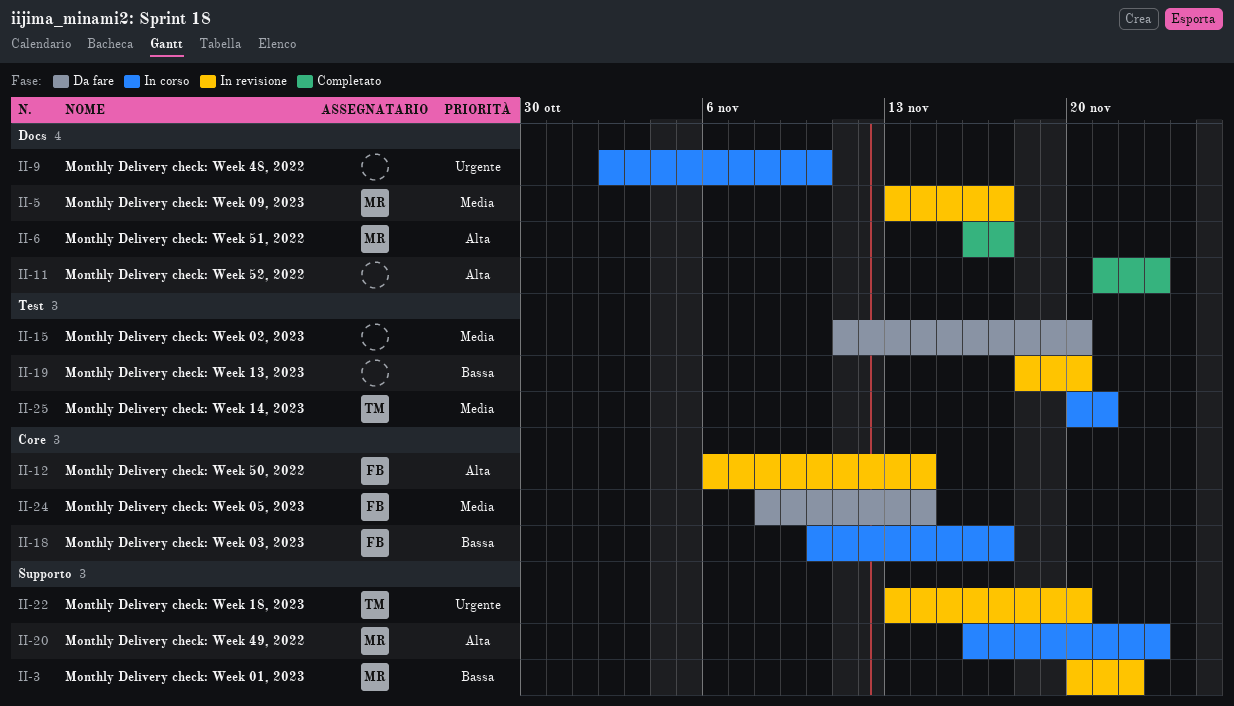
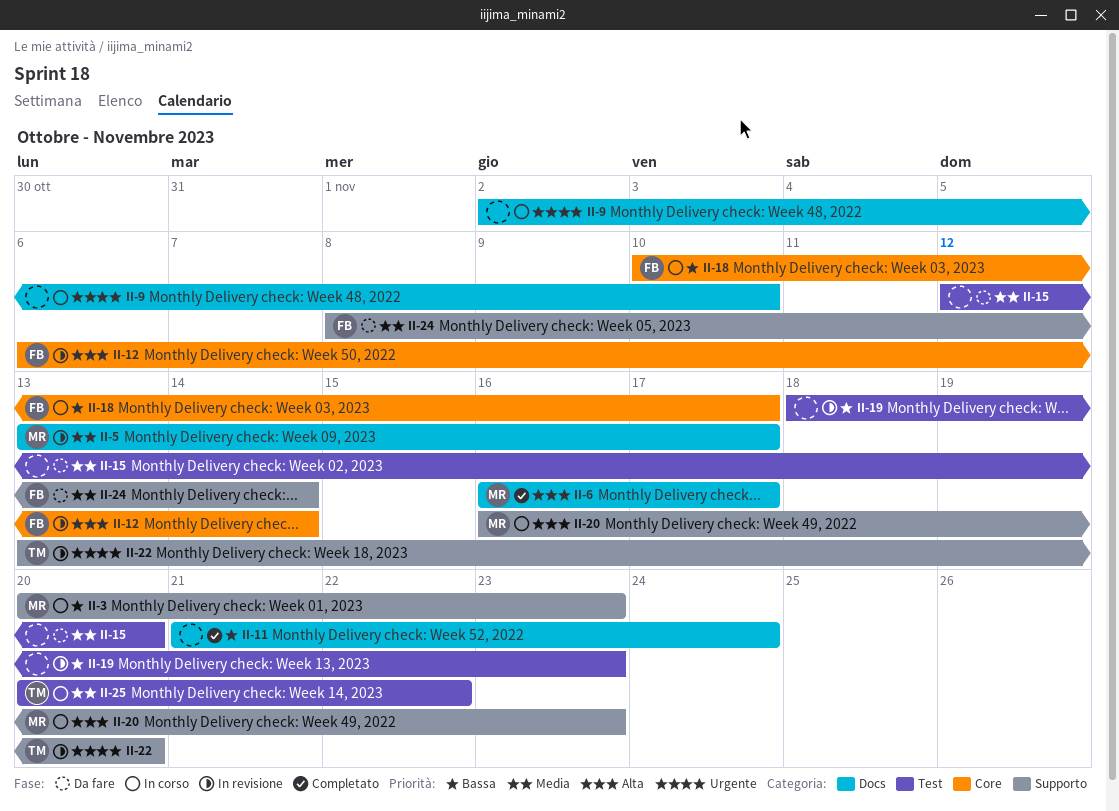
II-3, status: In revisione -> In corso
II-3, due: Nov 22 -> Nov 23
II-11, priority: Alta -> Bassa
II-11, due: Nov 23 -> Nov 24
II-15, start: Nov 11 -> Nov 12
II-19, due: Nov 20 -> Nov 23
II-24, label: Core -> Supporto
II-25, due: Nov 21 -> Nov 22

